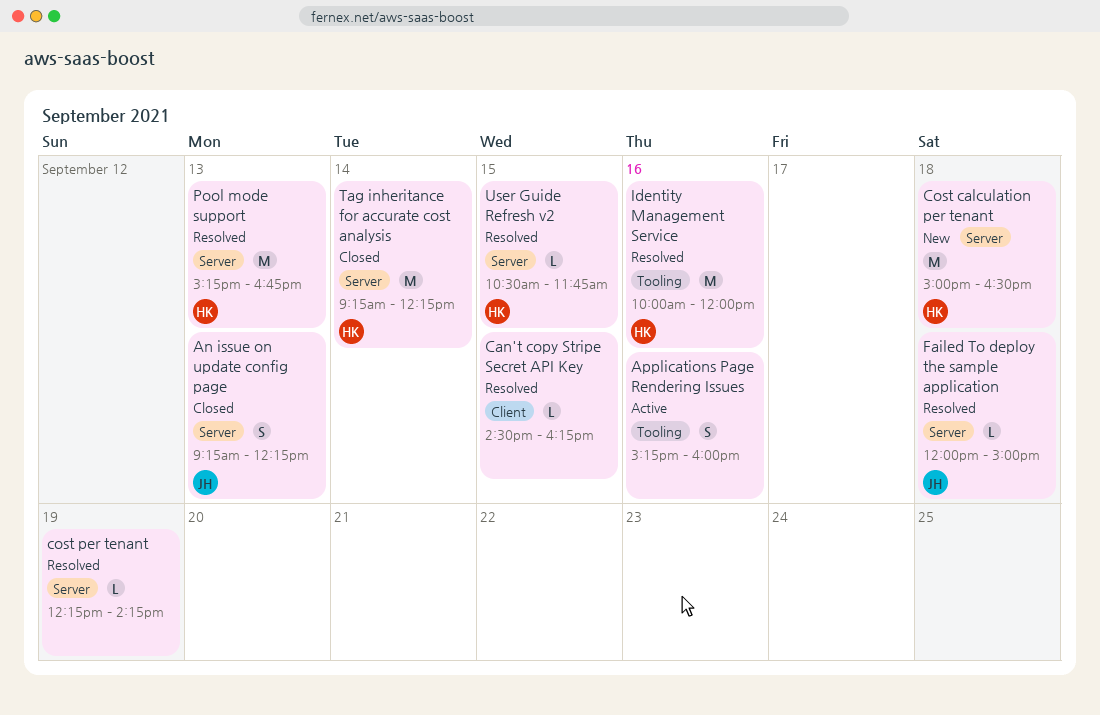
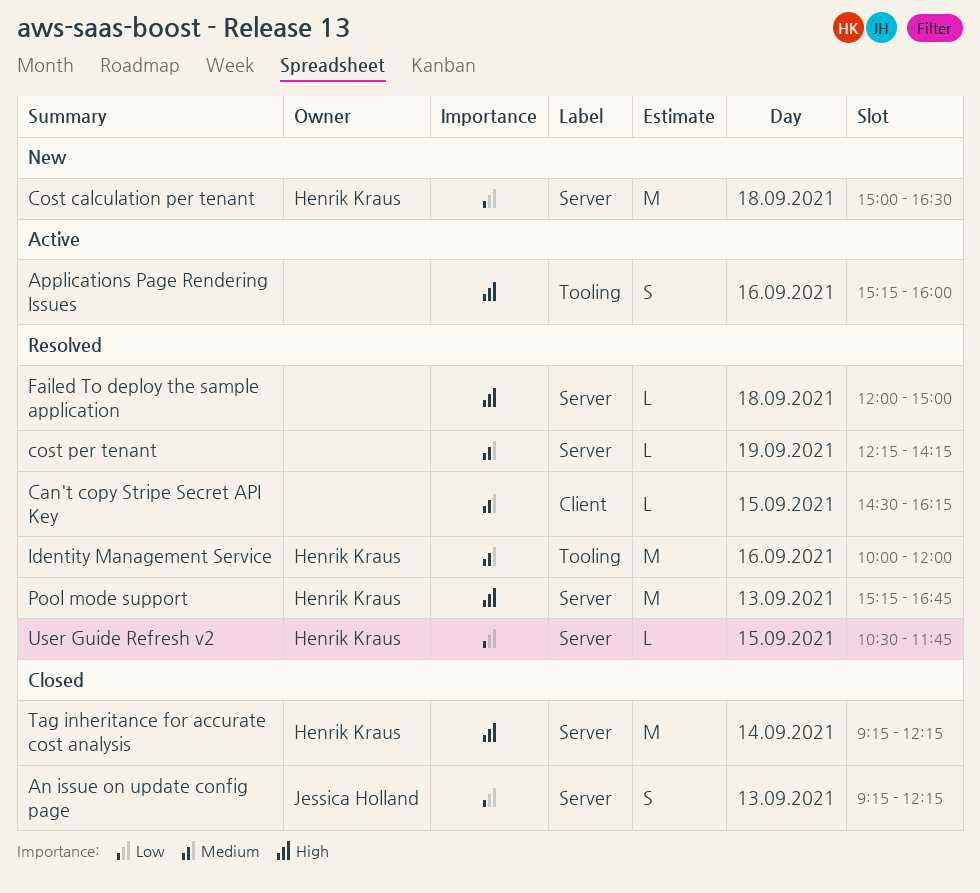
Failed To deploy the sample application, owner: Jessica Holland -> none

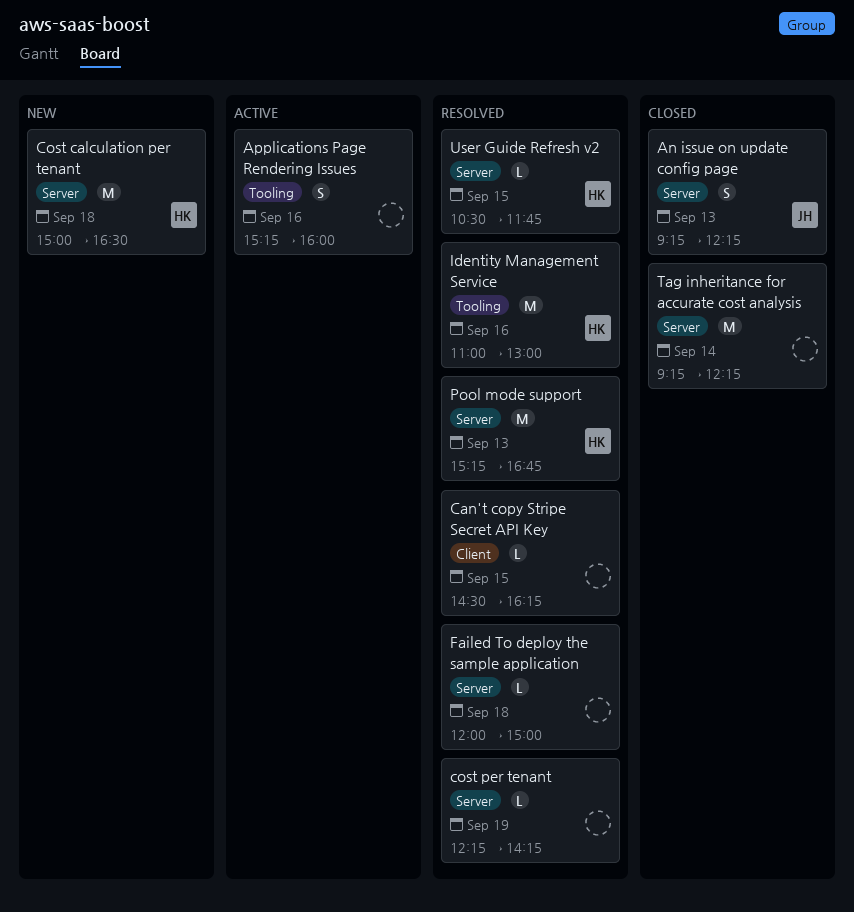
Identity Management Service, begins: 10:00 -> 11:00
Identity Management Service, ends: 12:00 -> 13:00
Tag inheritance for accurate cost analysis, owner: Henrik Kraus -> none

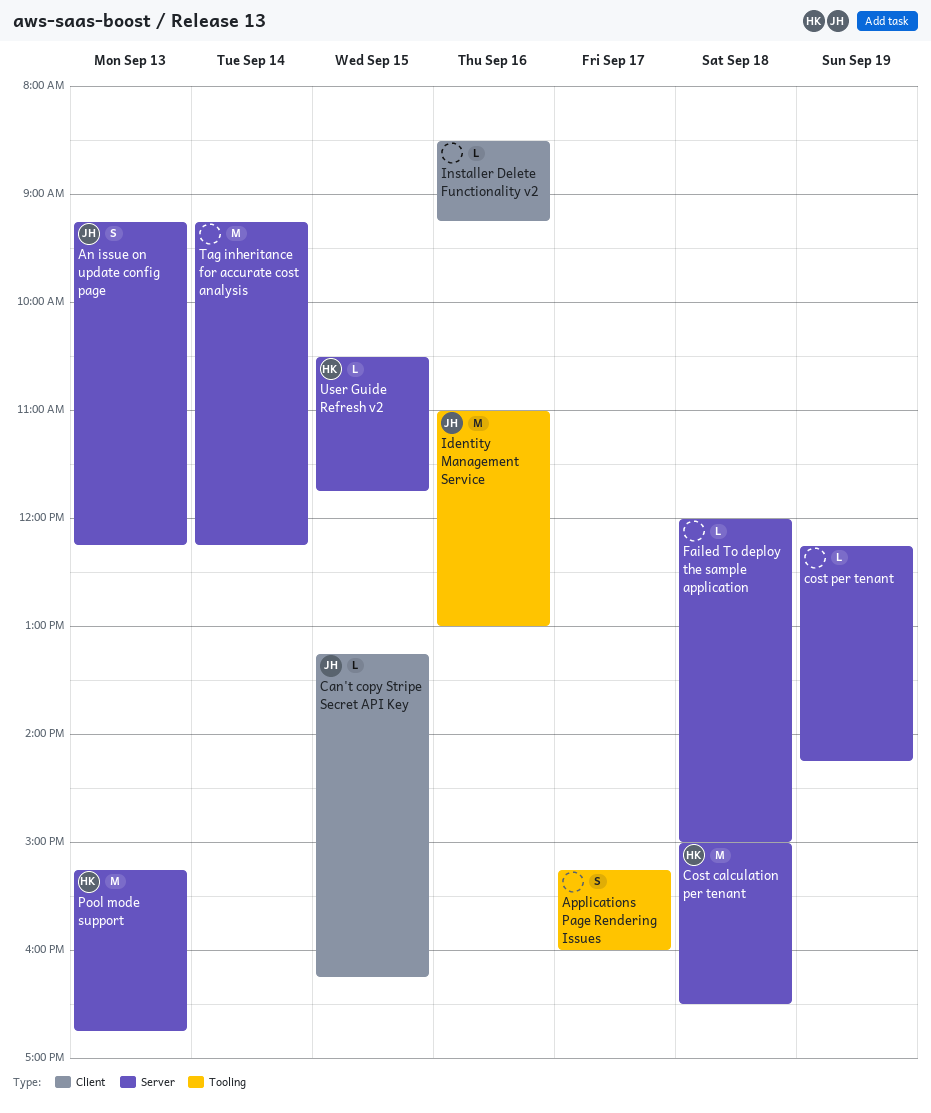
Applications Page Rendering Issues, day: Sep 16 -> Sep 17
Can't copy Stripe Secret API Key, owner: none -> JH
Can't copy Stripe Secret API Key, begins: 14:30 -> 13:15
Identity Management Service, owner: HK -> JH
Installer Delete Functionality v2: none -> present

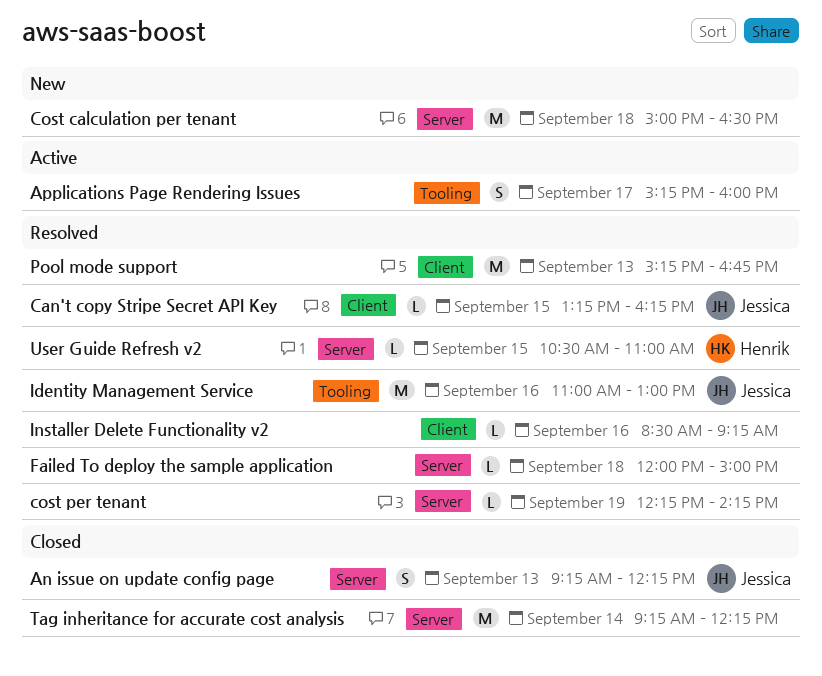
Cost calculation per tenant, owner: Henrik -> none
Pool mode support, owner: Henrik -> none
Pool mode support, label: Server -> Client
User Guide Refresh v2, ends: 11:45 -> 11:00

